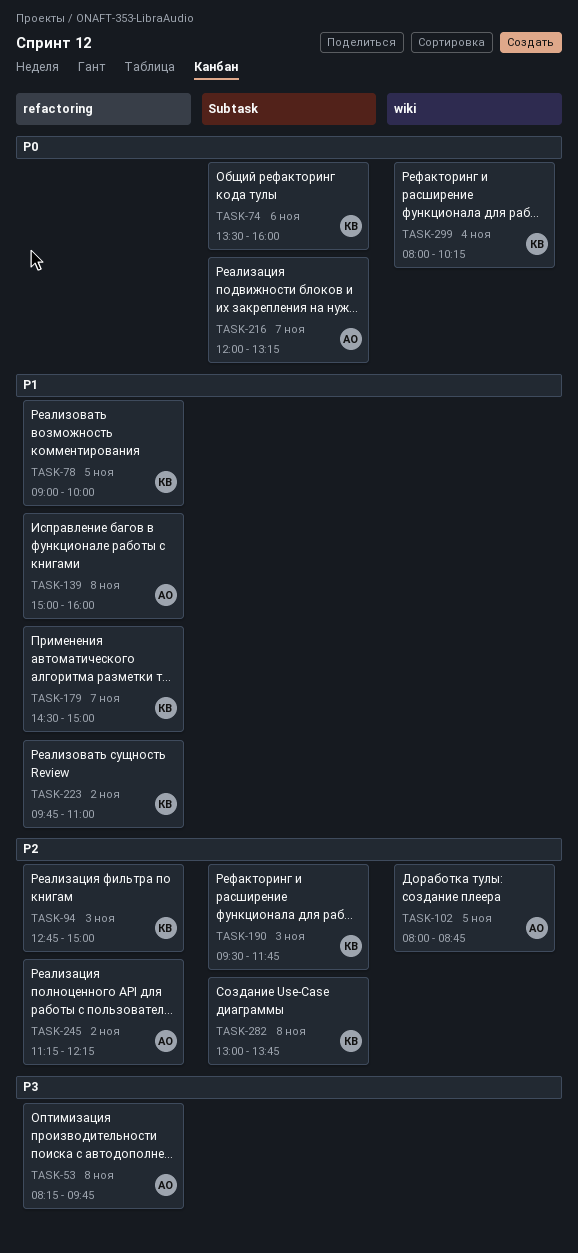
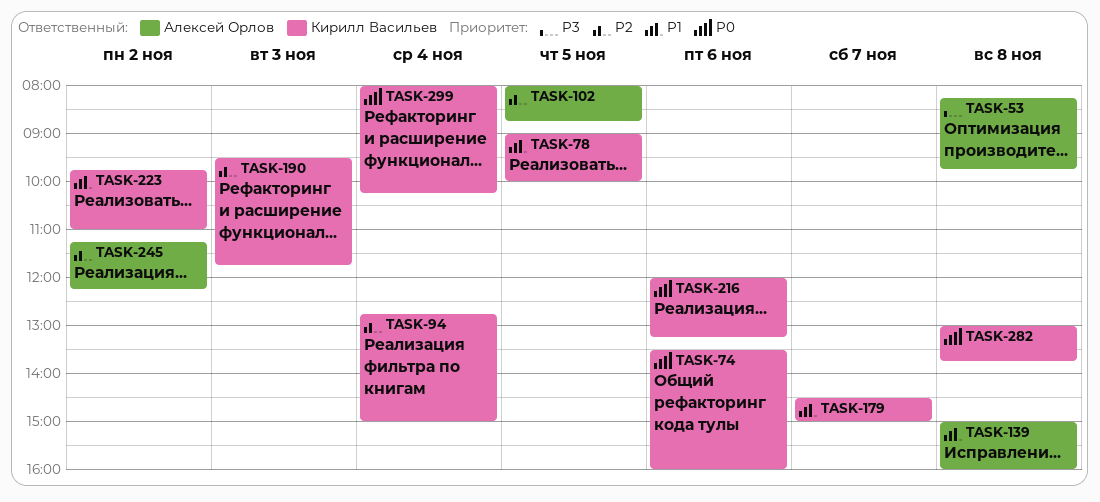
TASK-94, day: Nov 3 -> Nov 4
TASK-216, owner: Алексей Орлов -> Кирилл Васильев
TASK-216, day: Nov 7 -> Nov 6
TASK-282, priority: P2 -> P0

